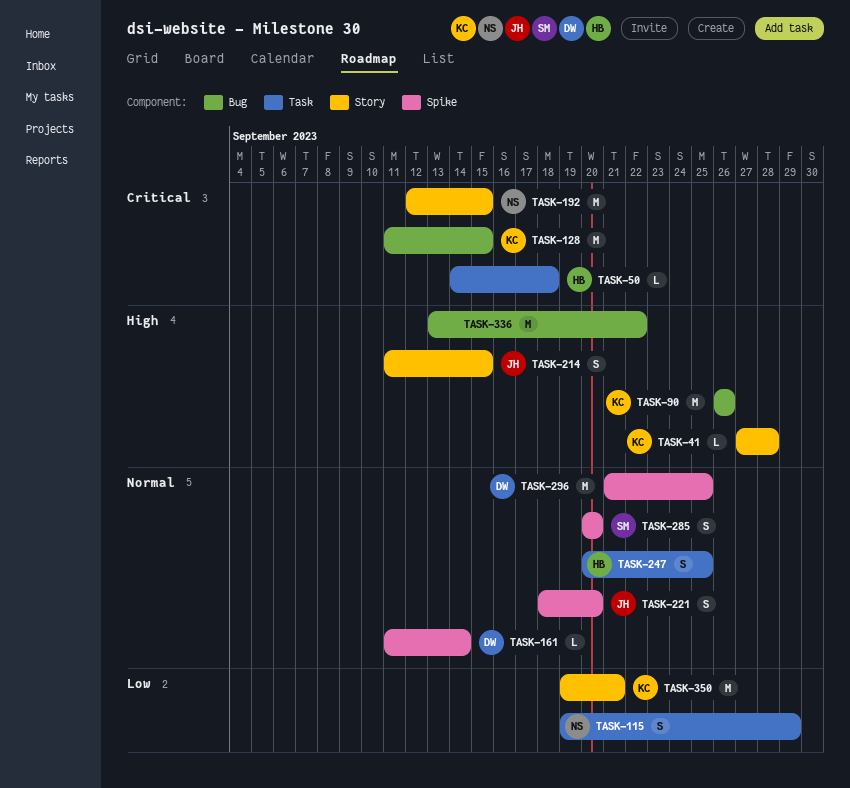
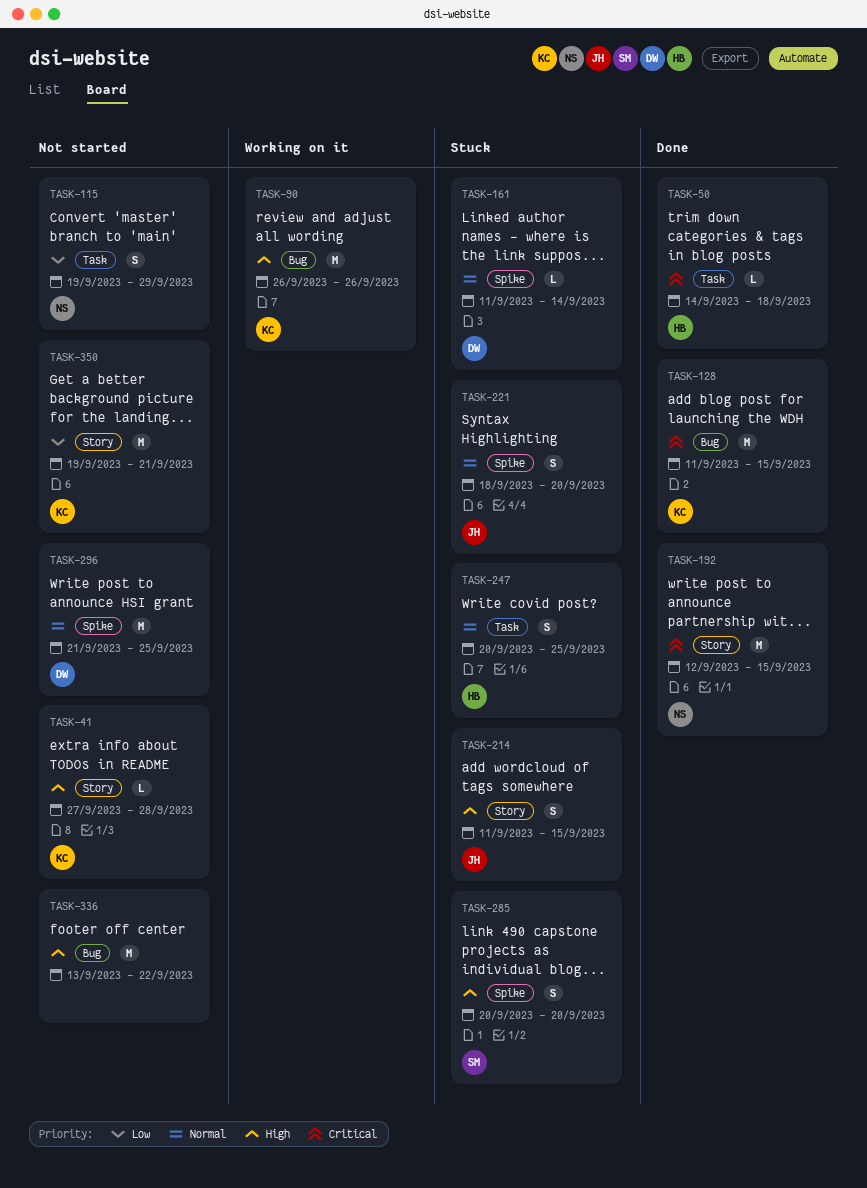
TASK-285, priority: Normal -> High

